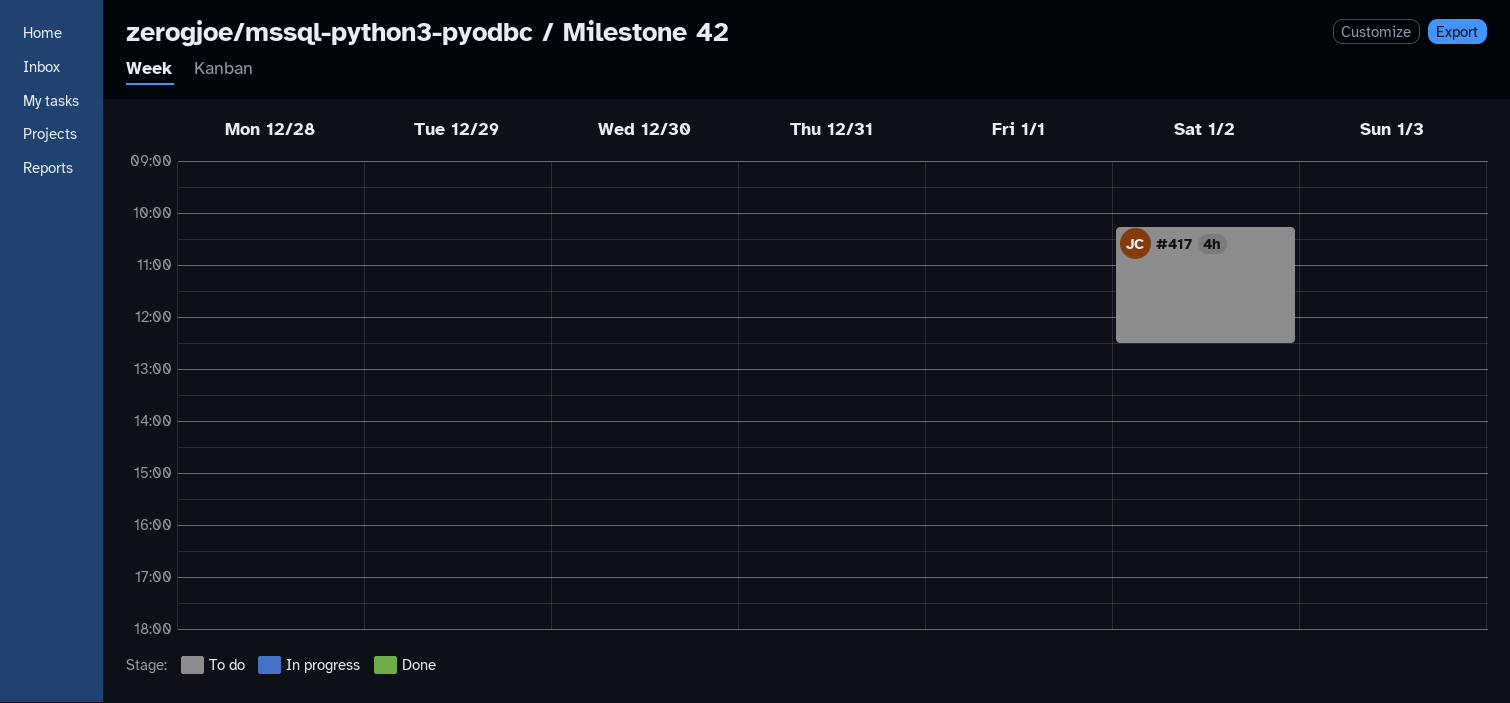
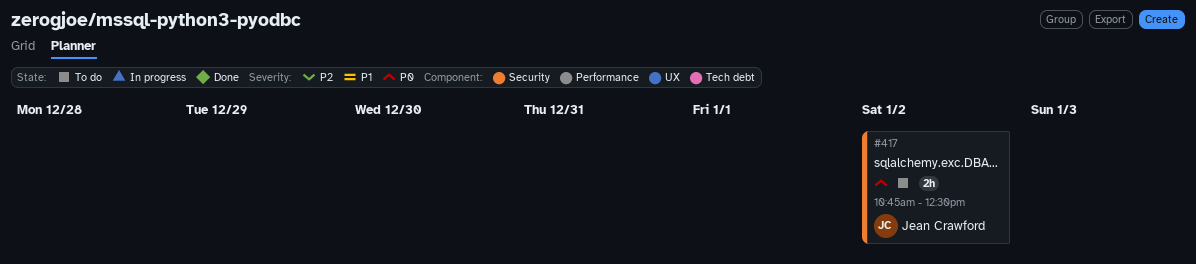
#417, estimate: 4h -> 2h
#417, begins: 10:15 -> 10:45

